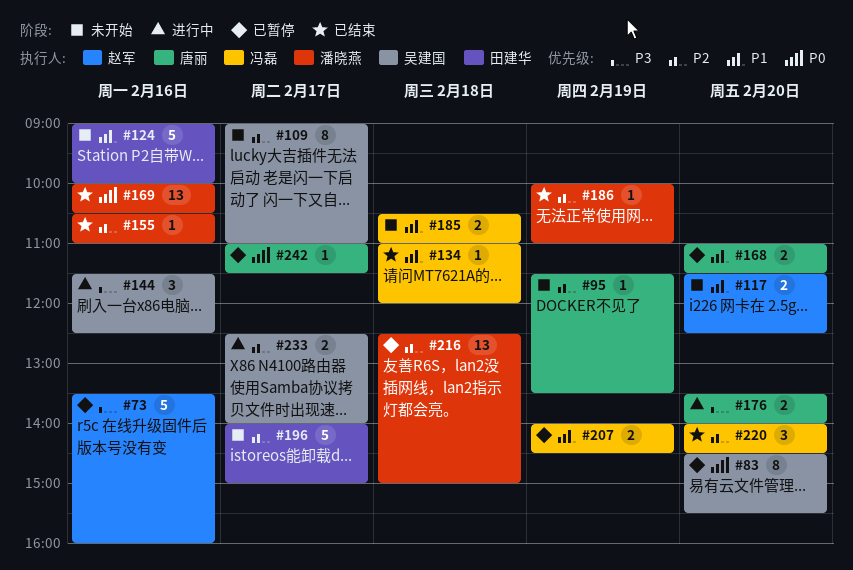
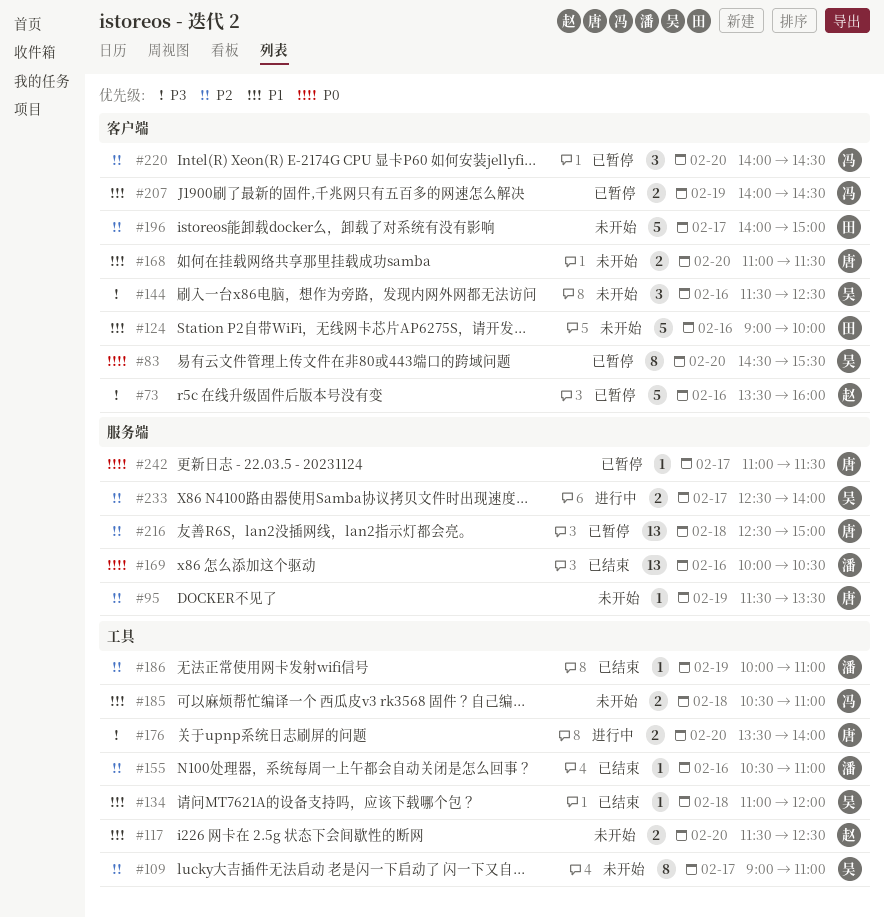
#134, owner: 冯磊 -> 吴建国
#144, status: 进行中 -> 未开始
#168, status: 已暂停 -> 未开始
#216, owner: 潘晓燕 -> 唐丽
#220, status: 已结束 -> 已暂停

